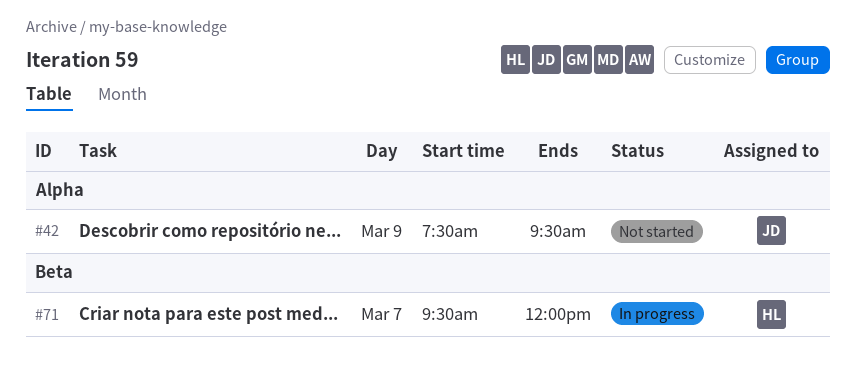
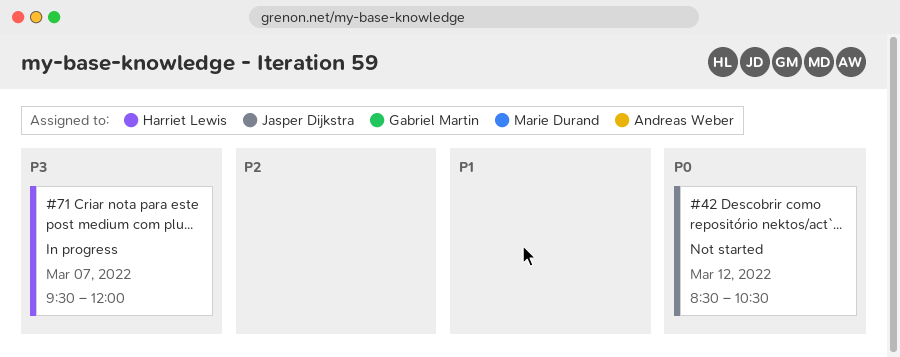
#42, day: Mar 9 -> Mar 12
#42, begins: 07:30 -> 08:30
#42, ends: 09:30 -> 10:30

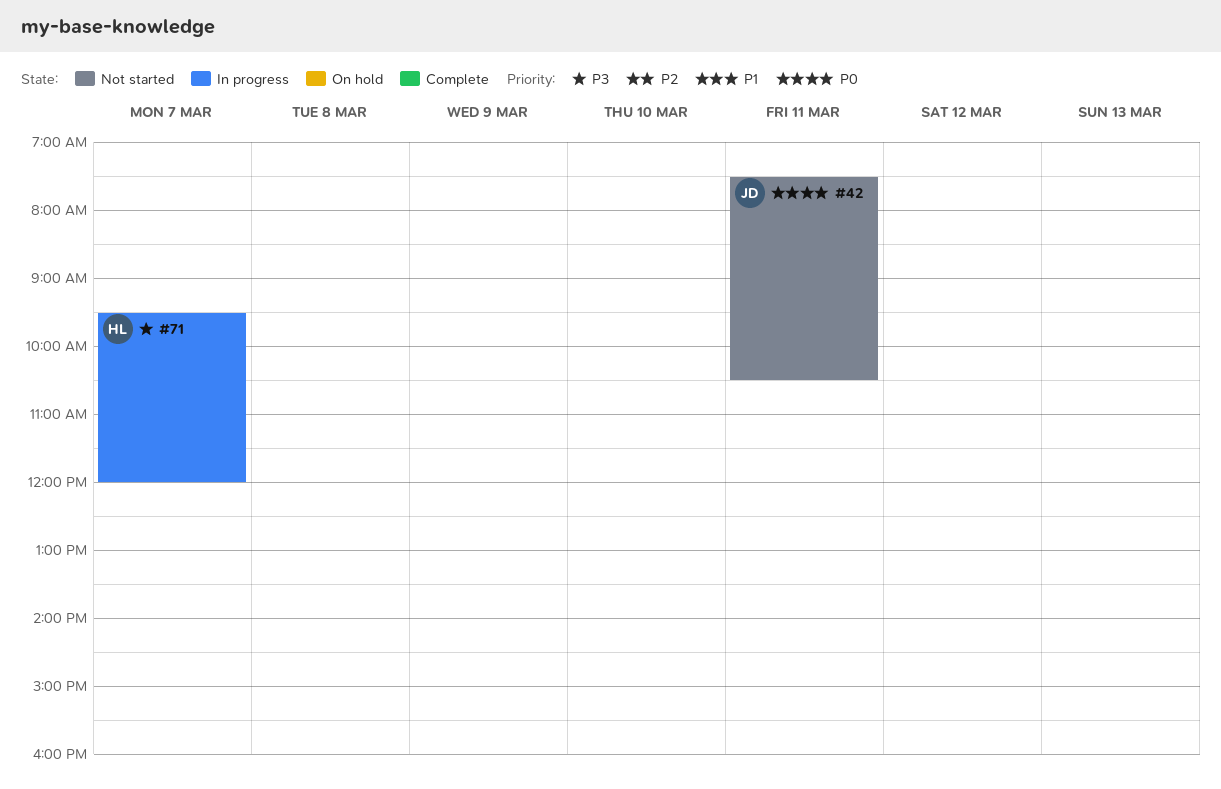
#42, day: Mar 12 -> Mar 11
#42, begins: 08:30 -> 07:30

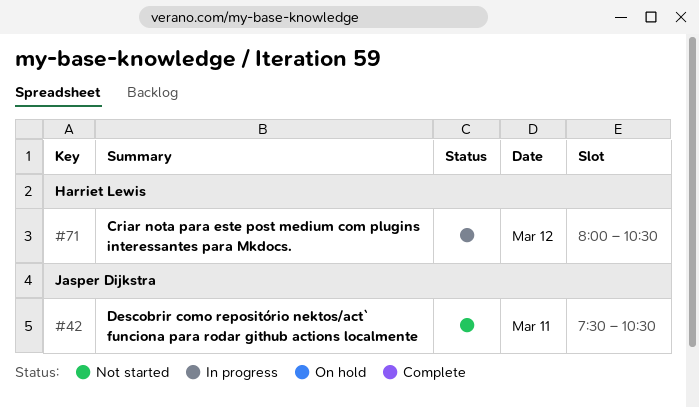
#71, day: Mar 7 -> Mar 12
#71, begins: 09:30 -> 08:00
#71, ends: 12:00 -> 10:30

